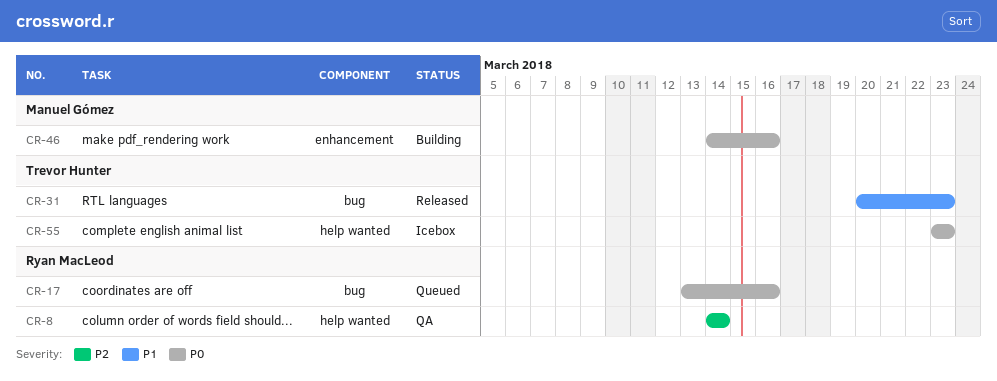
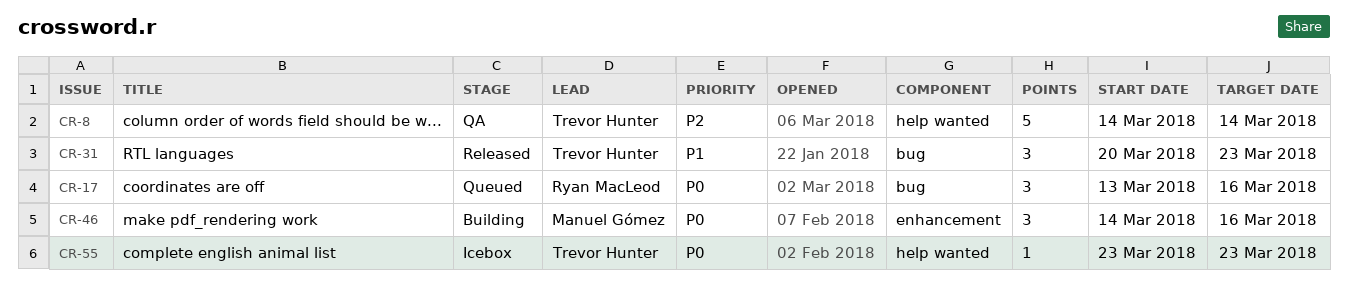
CR-8, owner: Ryan MacLeod -> Trevor Hunter

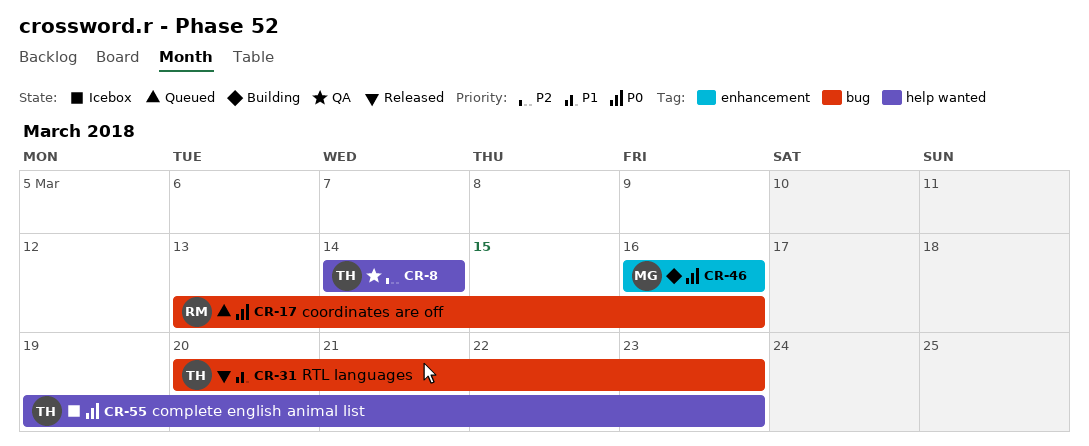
CR-46, start: Mar 14 -> Mar 16
CR-55, start: Mar 23 -> Mar 19

